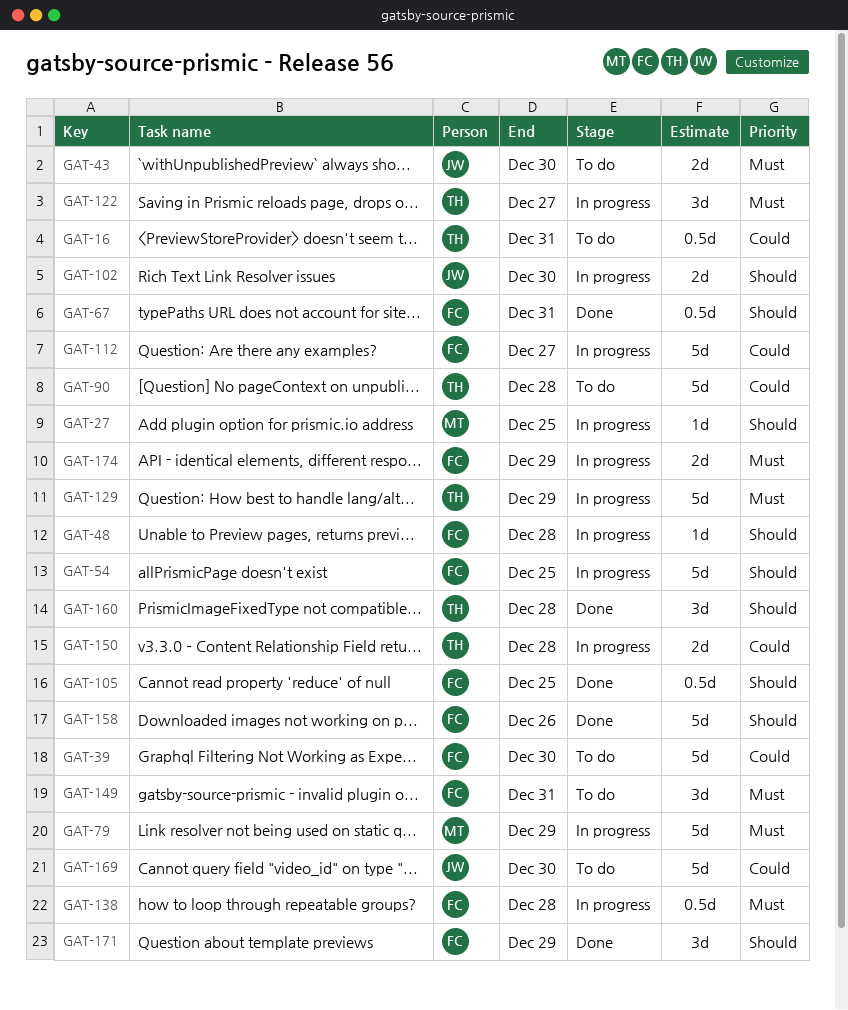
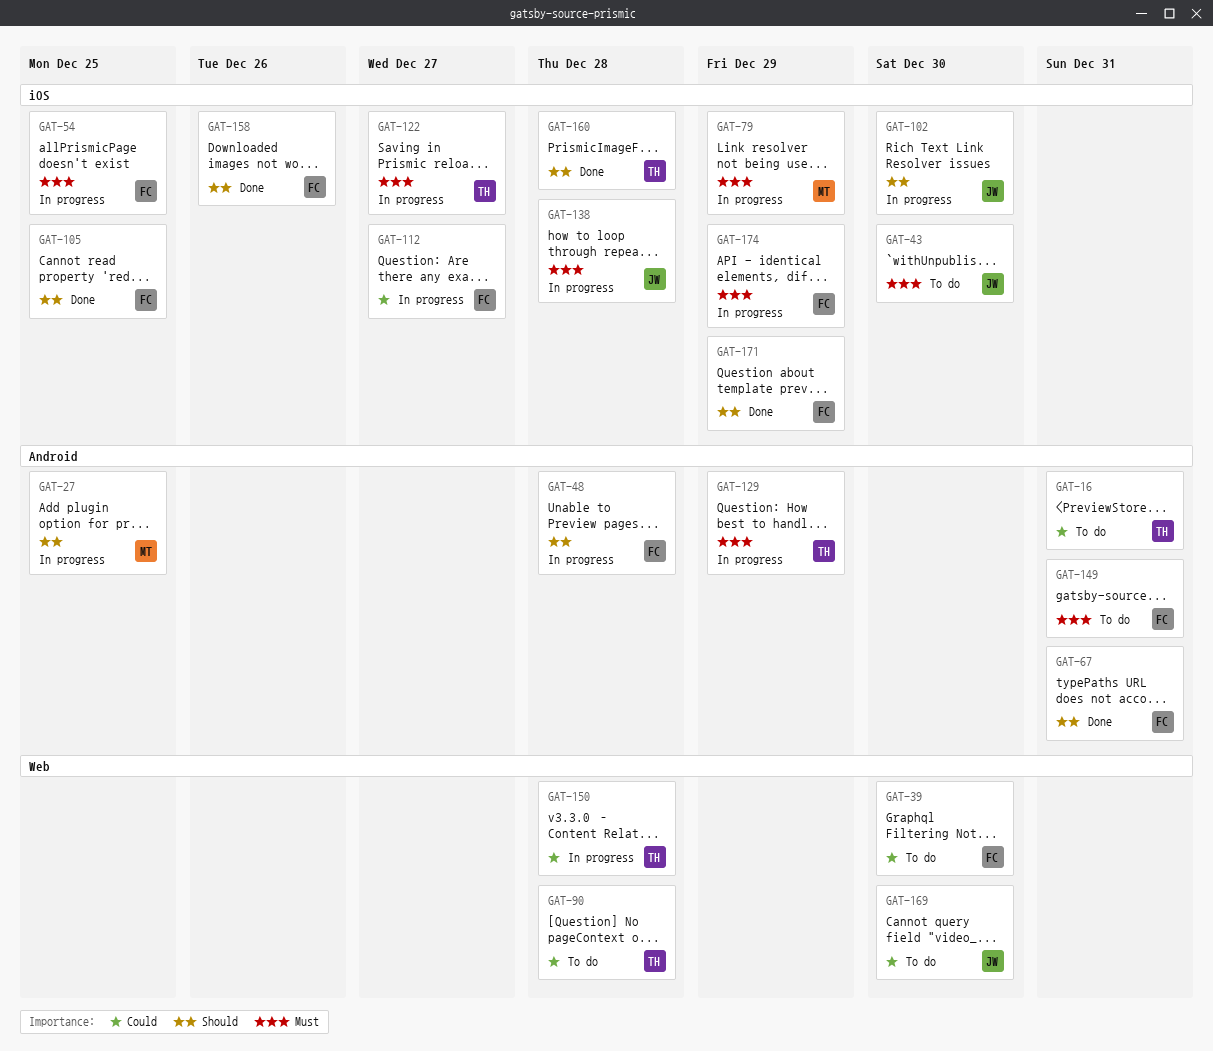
GAT-54, priority: Should -> Must
GAT-138, owner: FC -> JW

